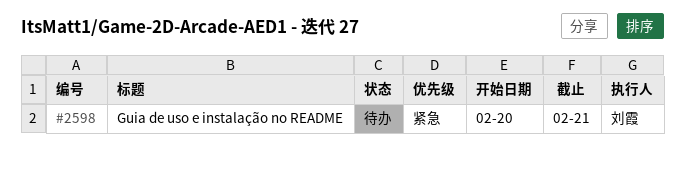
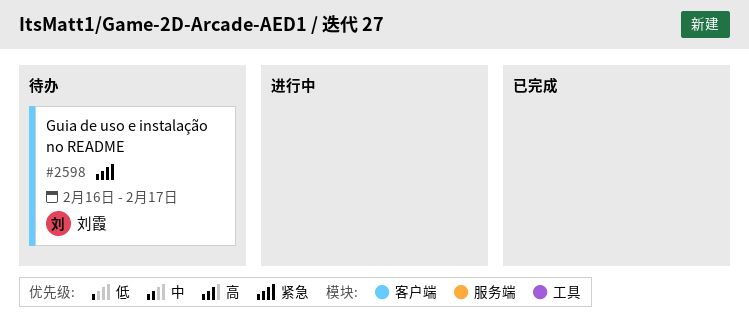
#2598, start: Feb 20 -> Feb 16
#2598, due: Feb 21 -> Feb 17

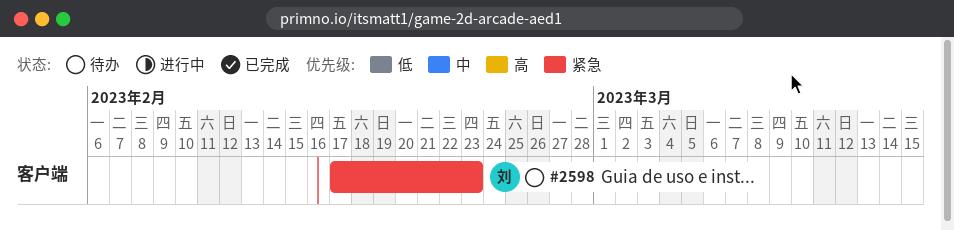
#2598, start: Feb 16 -> Feb 17
#2598, due: Feb 17 -> Feb 23

